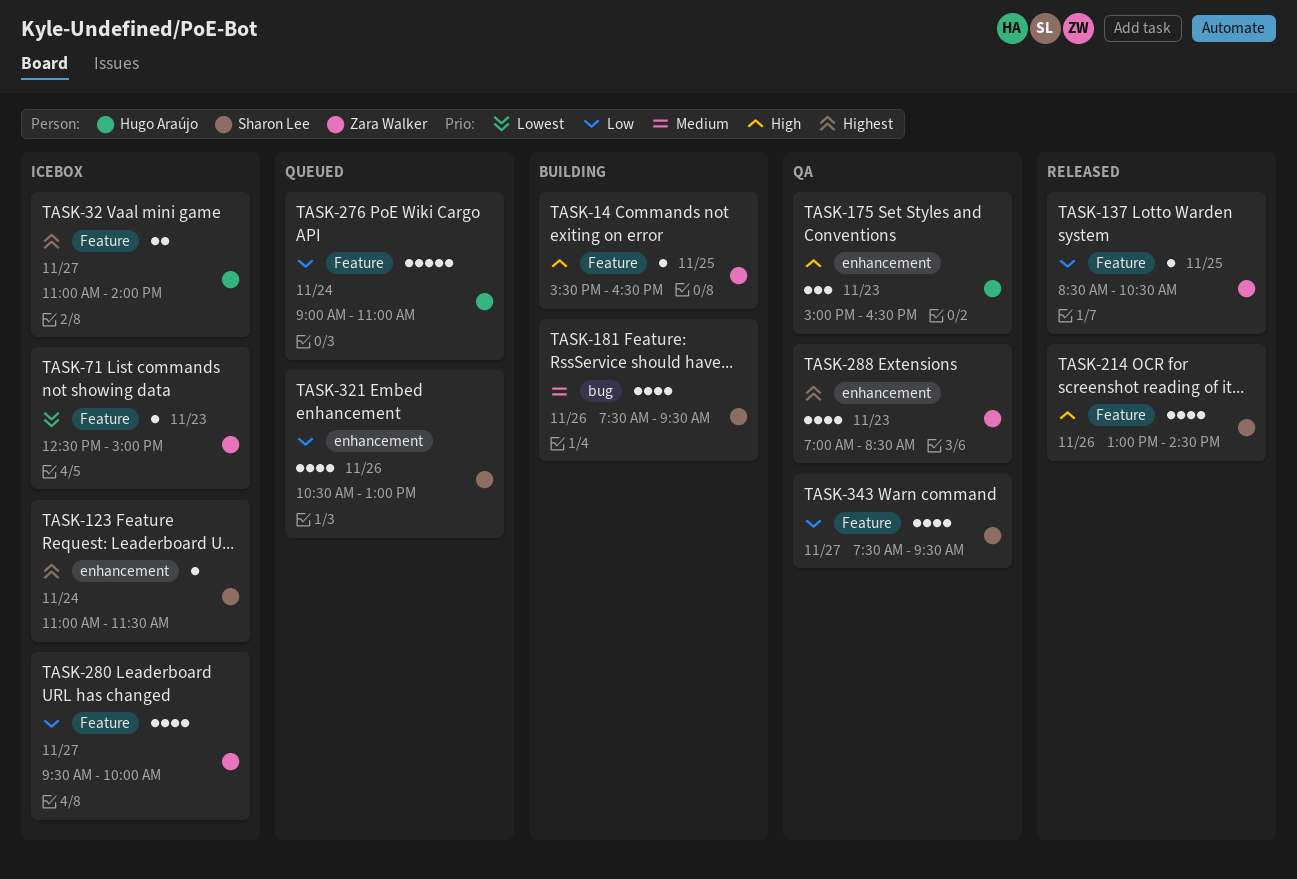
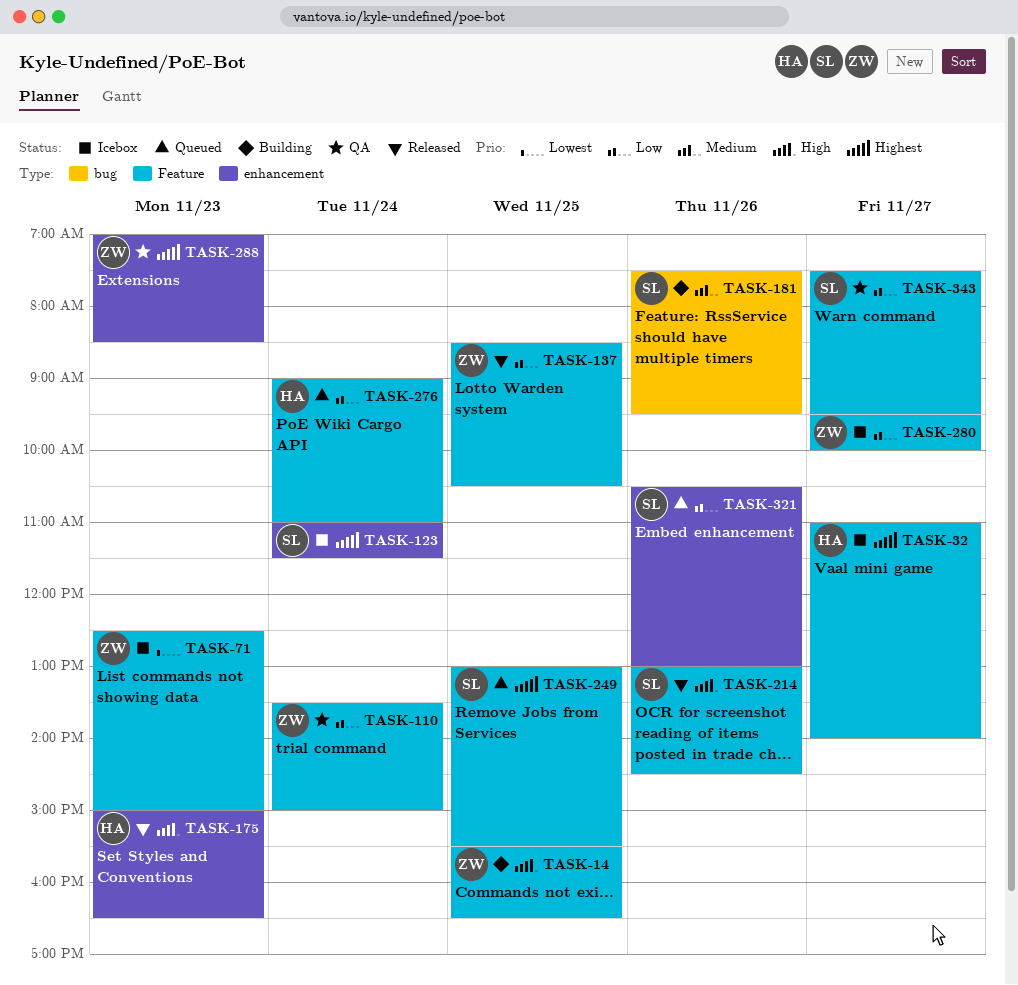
TASK-110: none -> present
TASK-175, status: QA -> Released
TASK-249: none -> present

